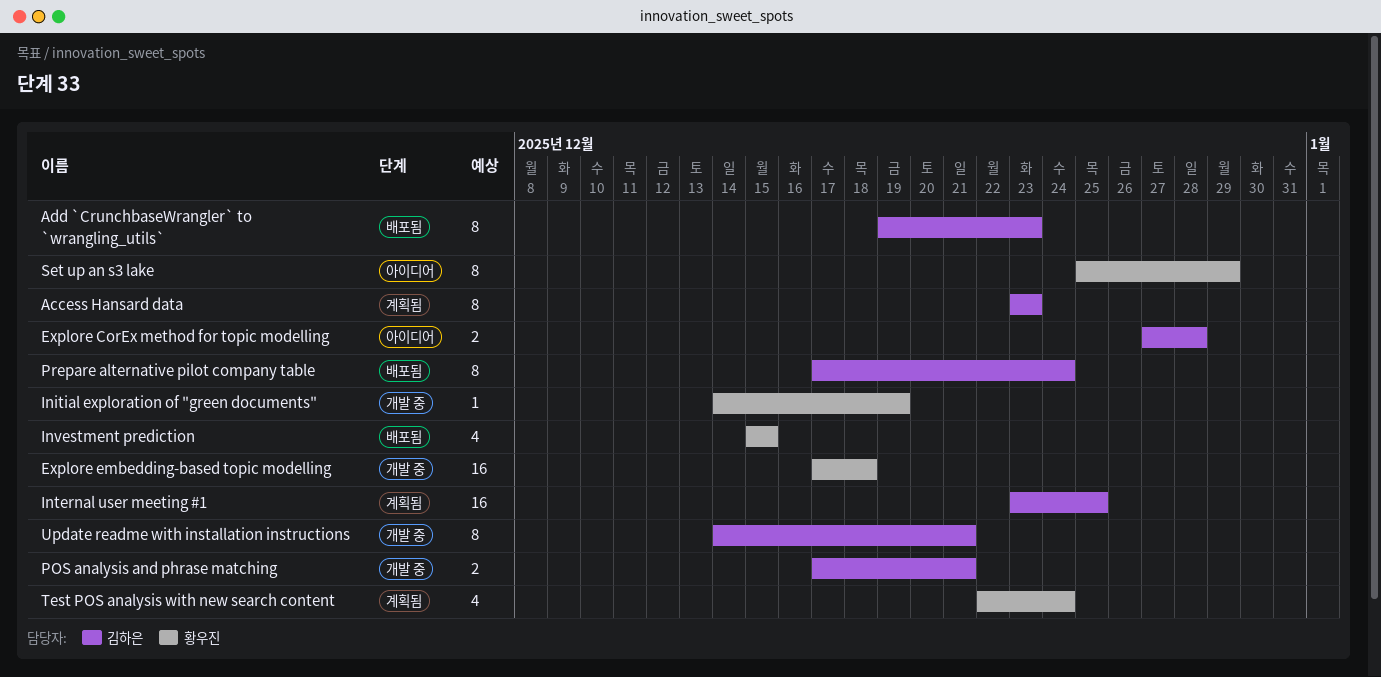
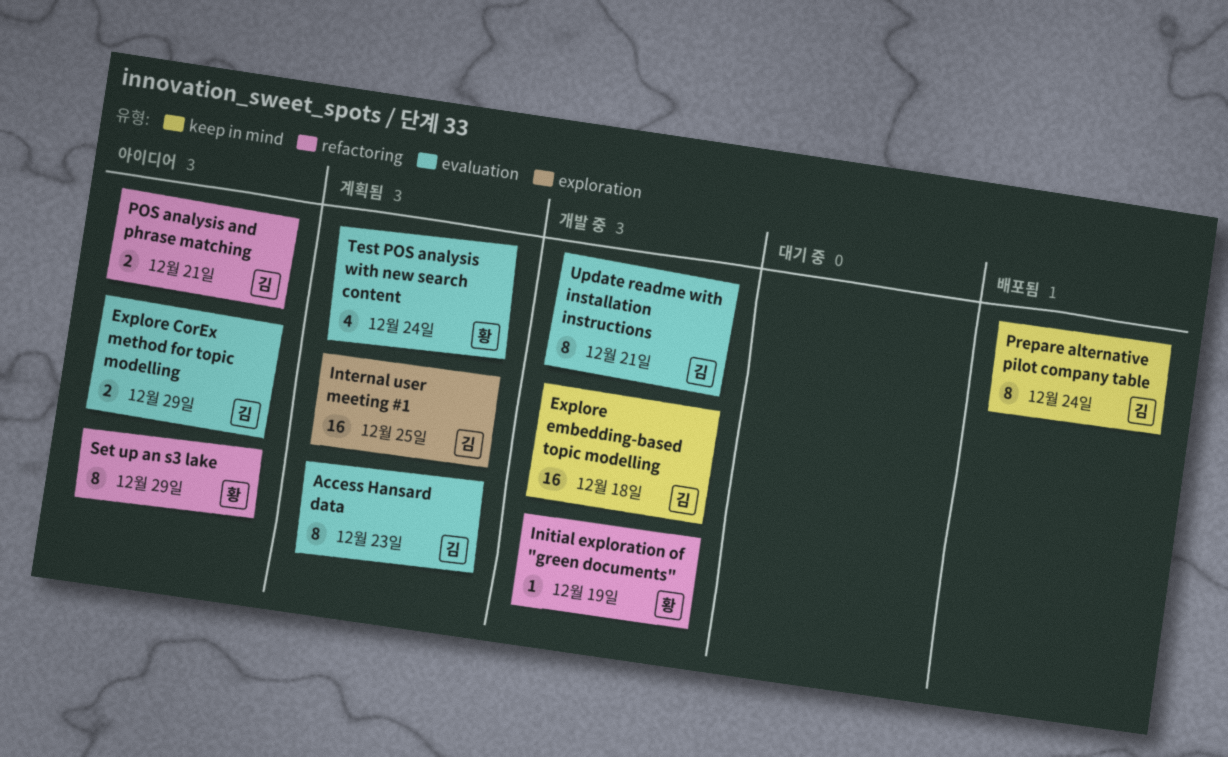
Add `CrunchbaseWrangler` to `wrangling_utils`: present -> none
Explore CorEx method for topic modelling, due: Dec 28 -> Dec 29
Explore embedding-based topic modelling, owner: 황우진 -> 김하은
Investment prediction: present -> none
POS analysis and phrase matching, status: 개발 중 -> 아이디어

